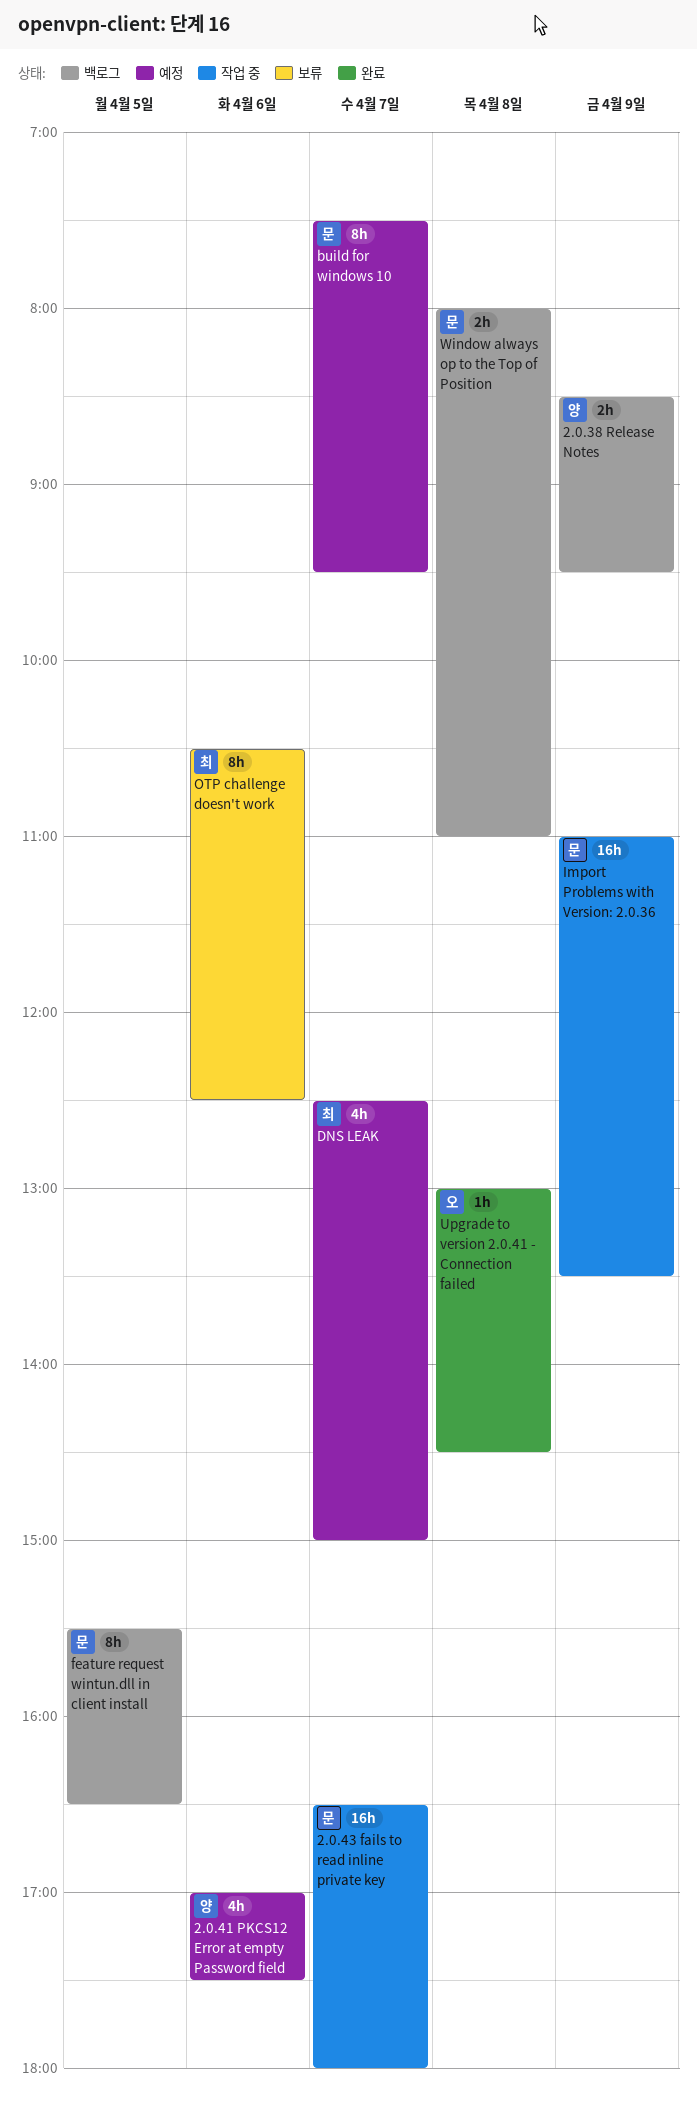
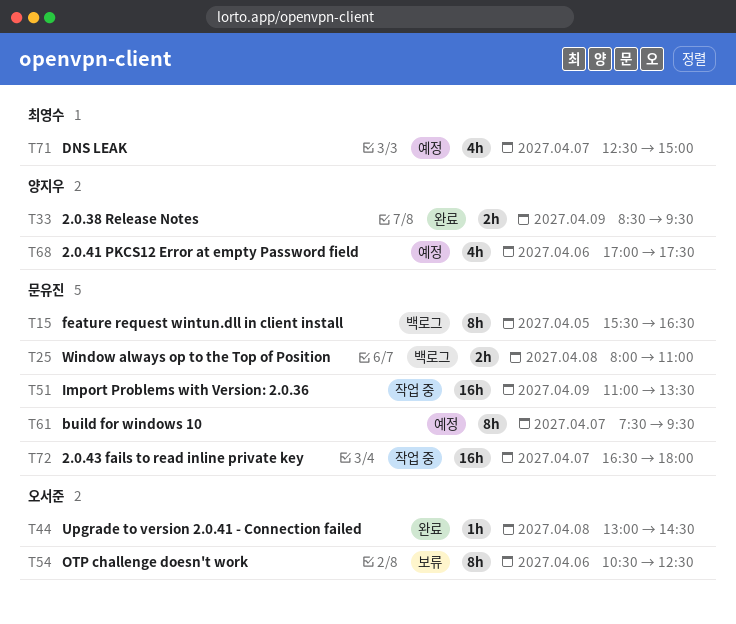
2.0.38 Release Notes, status: 백로그 -> 완료
OTP challenge doesn't work, owner: 최영수 -> 오서준

